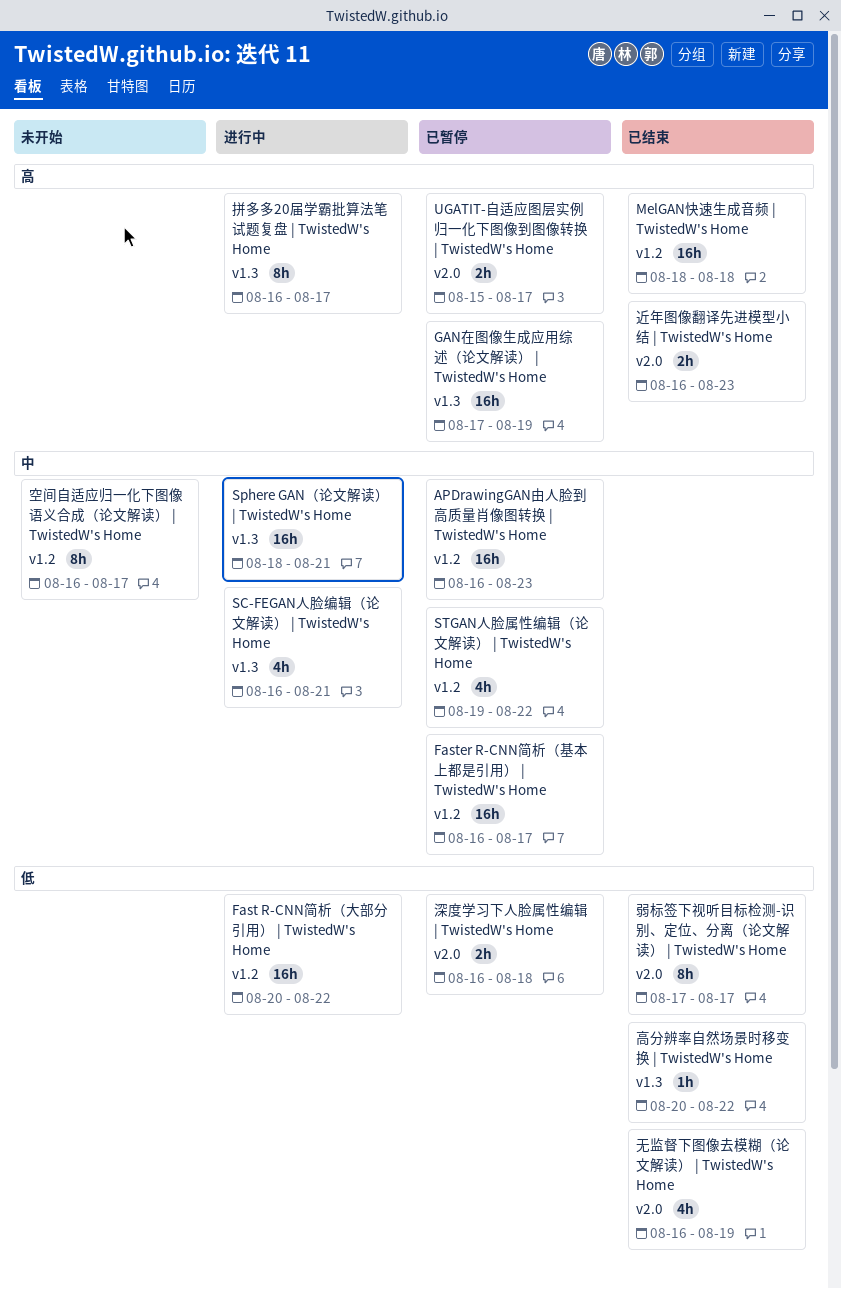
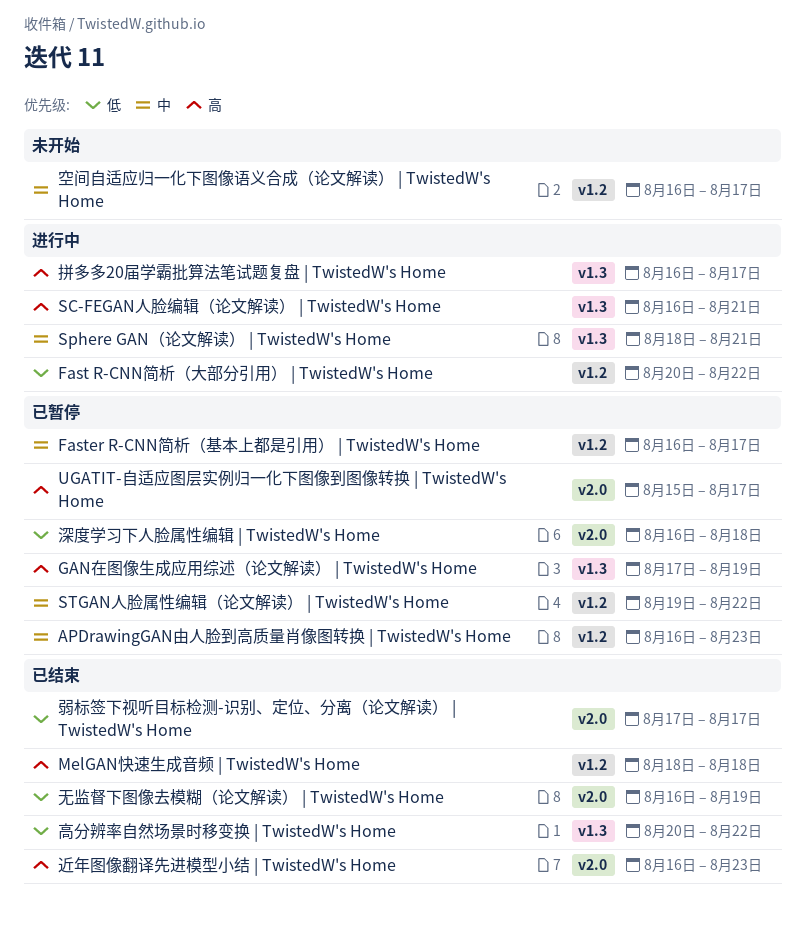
SC-FEGAN人脸编辑（论文解读） | TwistedW's Home, priority: 中 -> 高

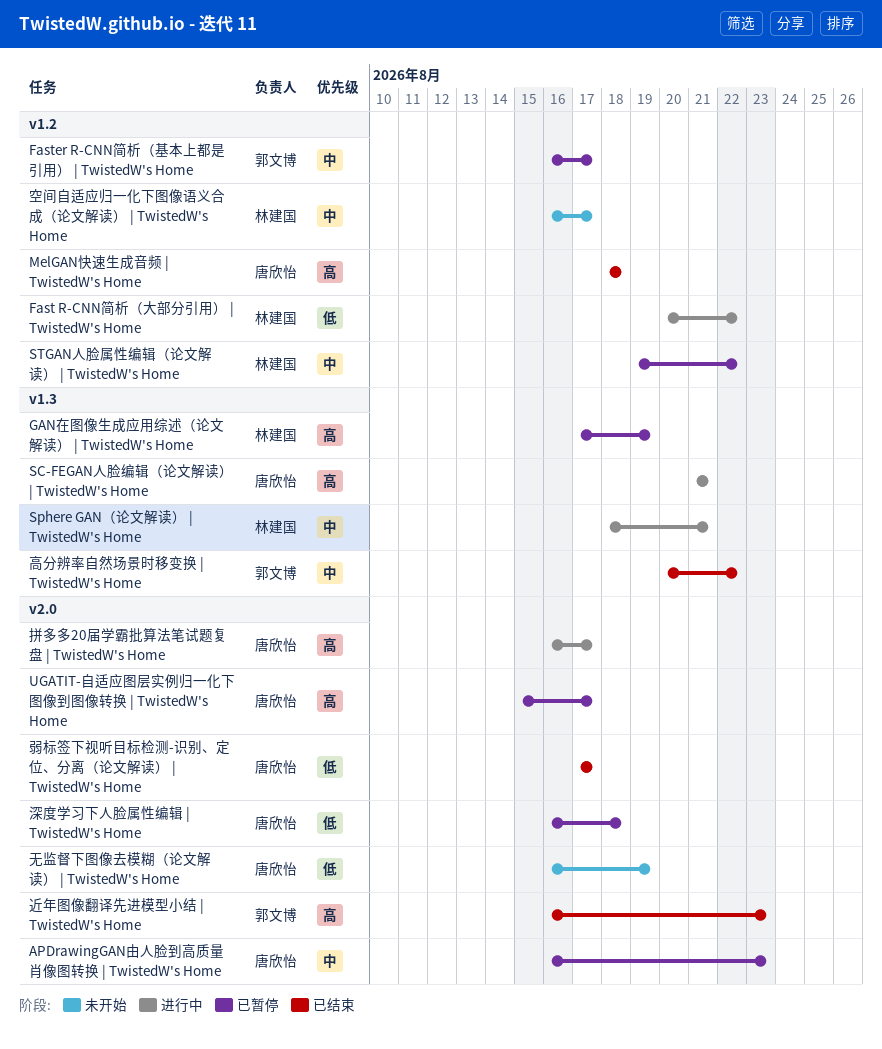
APDrawingGAN由人脸到高质量肖像图转换 | TwistedW's Home, label: v1.2 -> v2.0
SC-FEGAN人脸编辑（论文解读） | TwistedW's Home, start: Aug 16 -> Aug 21
拼多多20届学霸批算法笔试题复盘 | TwistedW's Home, label: v1.3 -> v2.0
无监督下图像去模糊（论文解读） | TwistedW's Home, status: 已结束 -> 未开始
高分辨率自然场景时移变换 | TwistedW's Home, priority: 低 -> 中

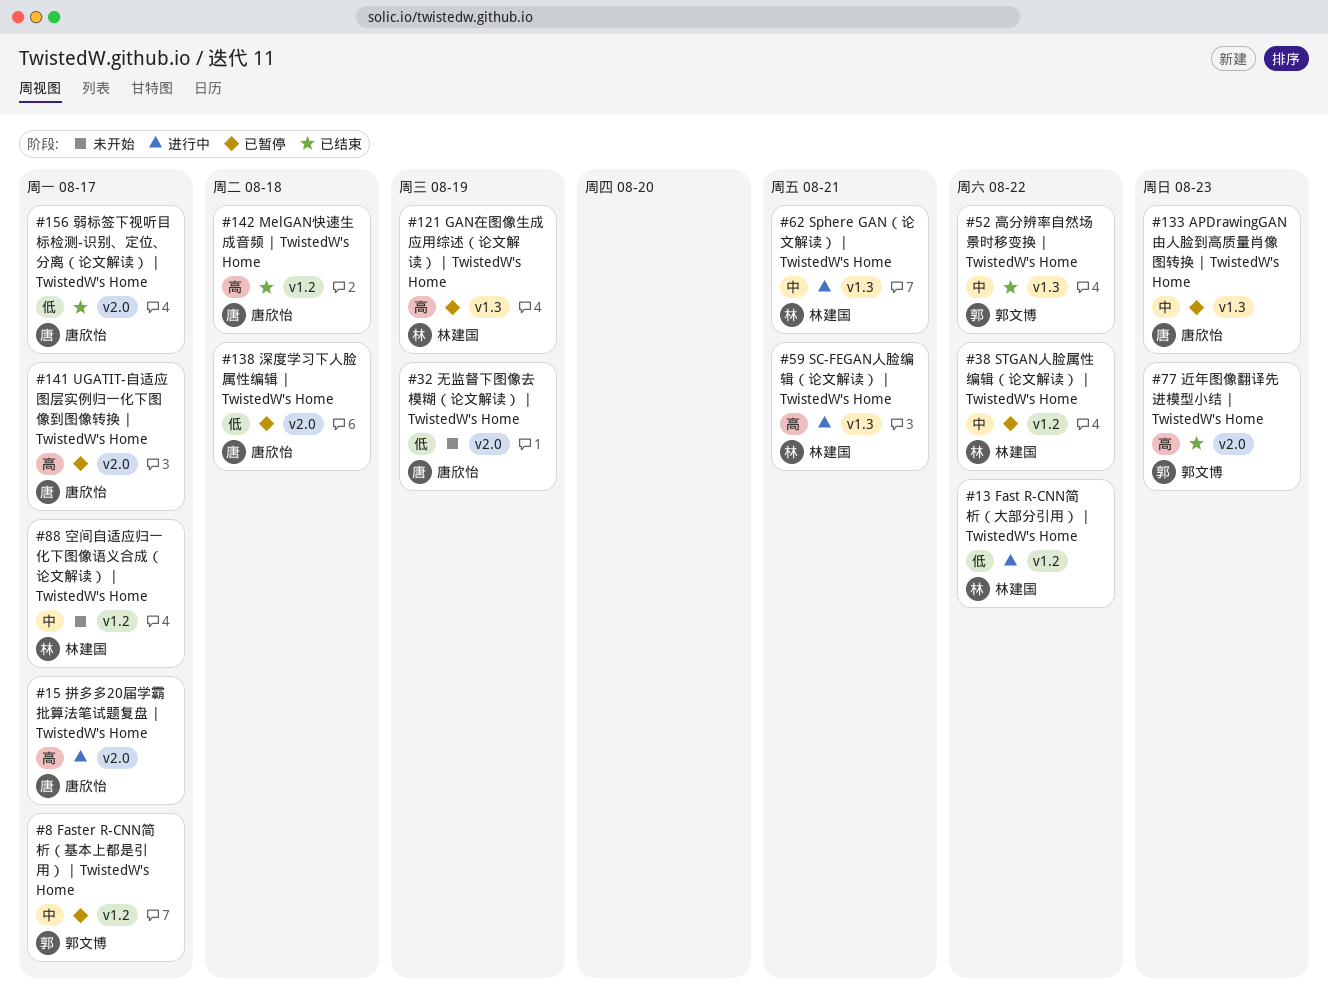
APDrawingGAN由人脸到高质量肖像图转换 | TwistedW's Home, label: v2.0 -> v1.3
SC-FEGAN人脸编辑（论文解读） | TwistedW's Home, owner: 唐欣怡 -> 林建国

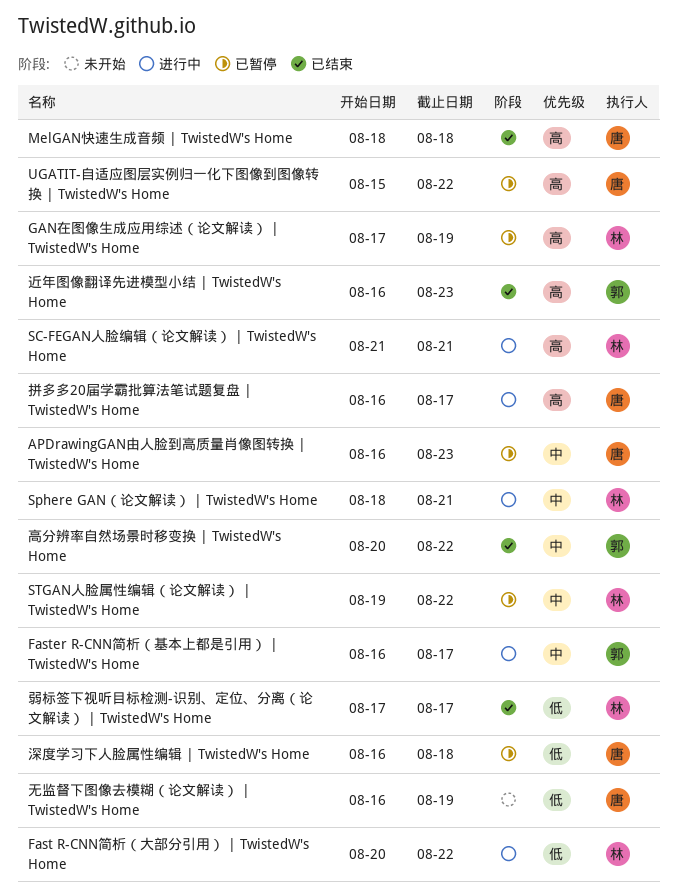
Faster R-CNN简析（基本上都是引用） | TwistedW's Home, status: 已暂停 -> 进行中
UGATIT-自适应图层实例归一化下图像到图像转换 | TwistedW's Home, due: Aug 17 -> Aug 22
弱标签下视听目标检测-识别、定位、分离（论文解读） | TwistedW's Home, owner: 唐欣怡 -> 林建国
空间自适应归一化下图像语义合成（论文解读） | TwistedW's Home: present -> none

